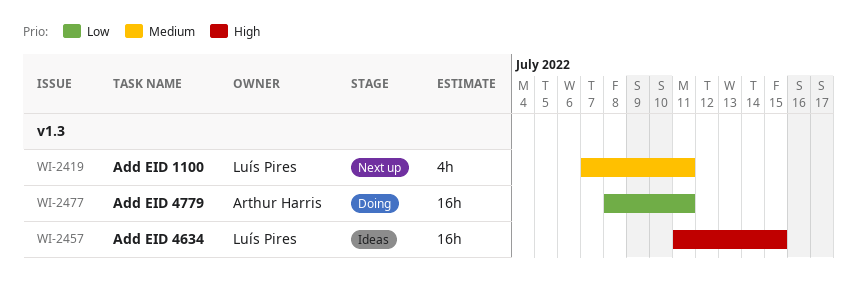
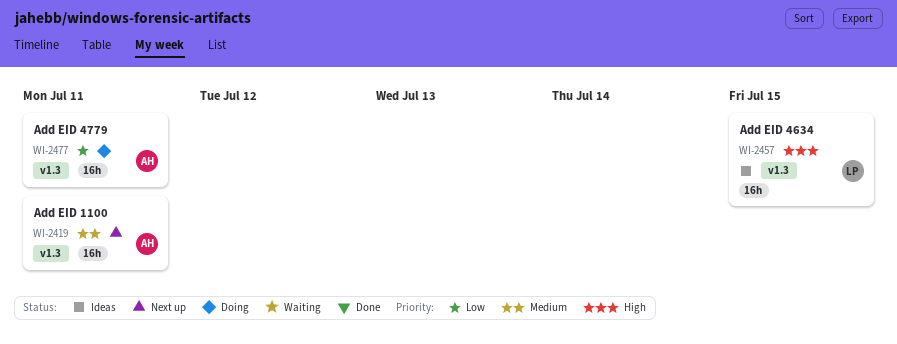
WI-2419, owner: Luís Pires -> Arthur Harris
WI-2419, estimate: 4h -> 16h

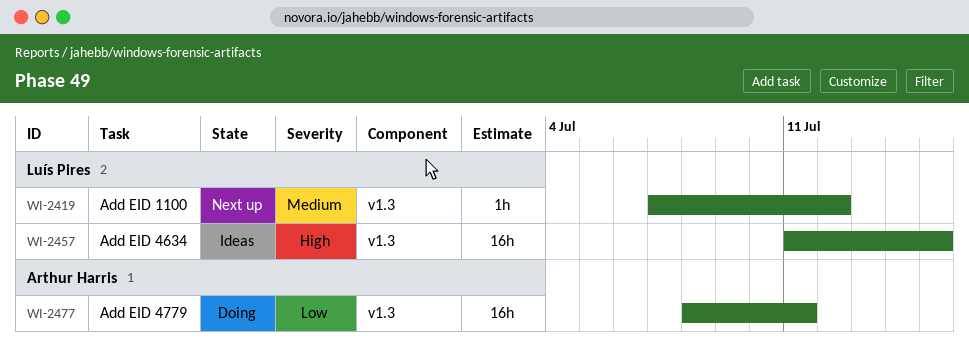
WI-2419, owner: Arthur Harris -> Luís Pires
WI-2419, estimate: 16h -> 1h
WI-2419, due: Jul 11 -> Jul 12

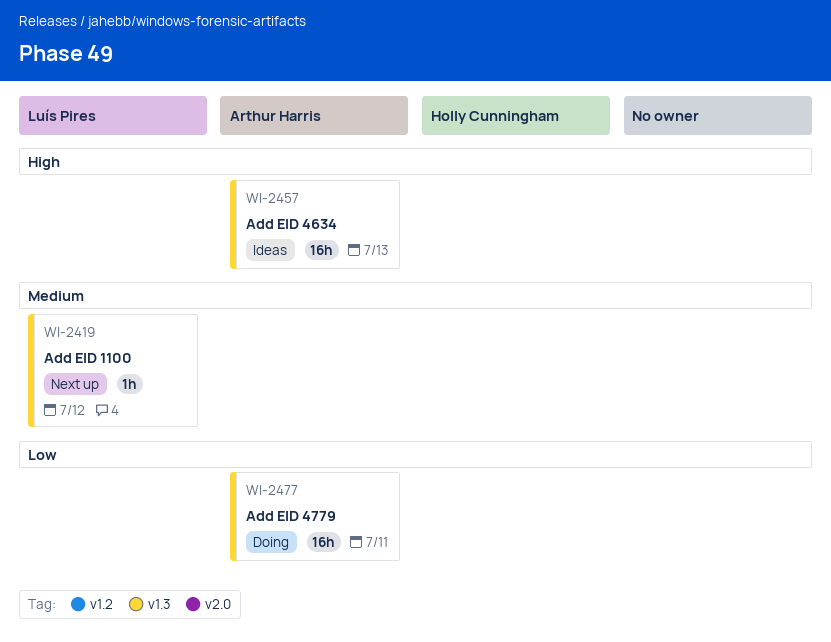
WI-2457, owner: Luís Pires -> Arthur Harris
WI-2457, due: Jul 15 -> Jul 13

